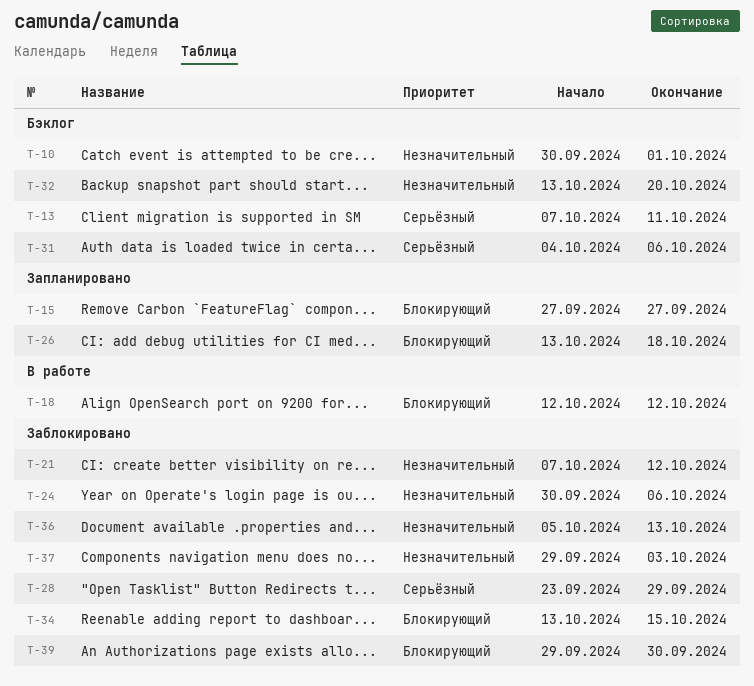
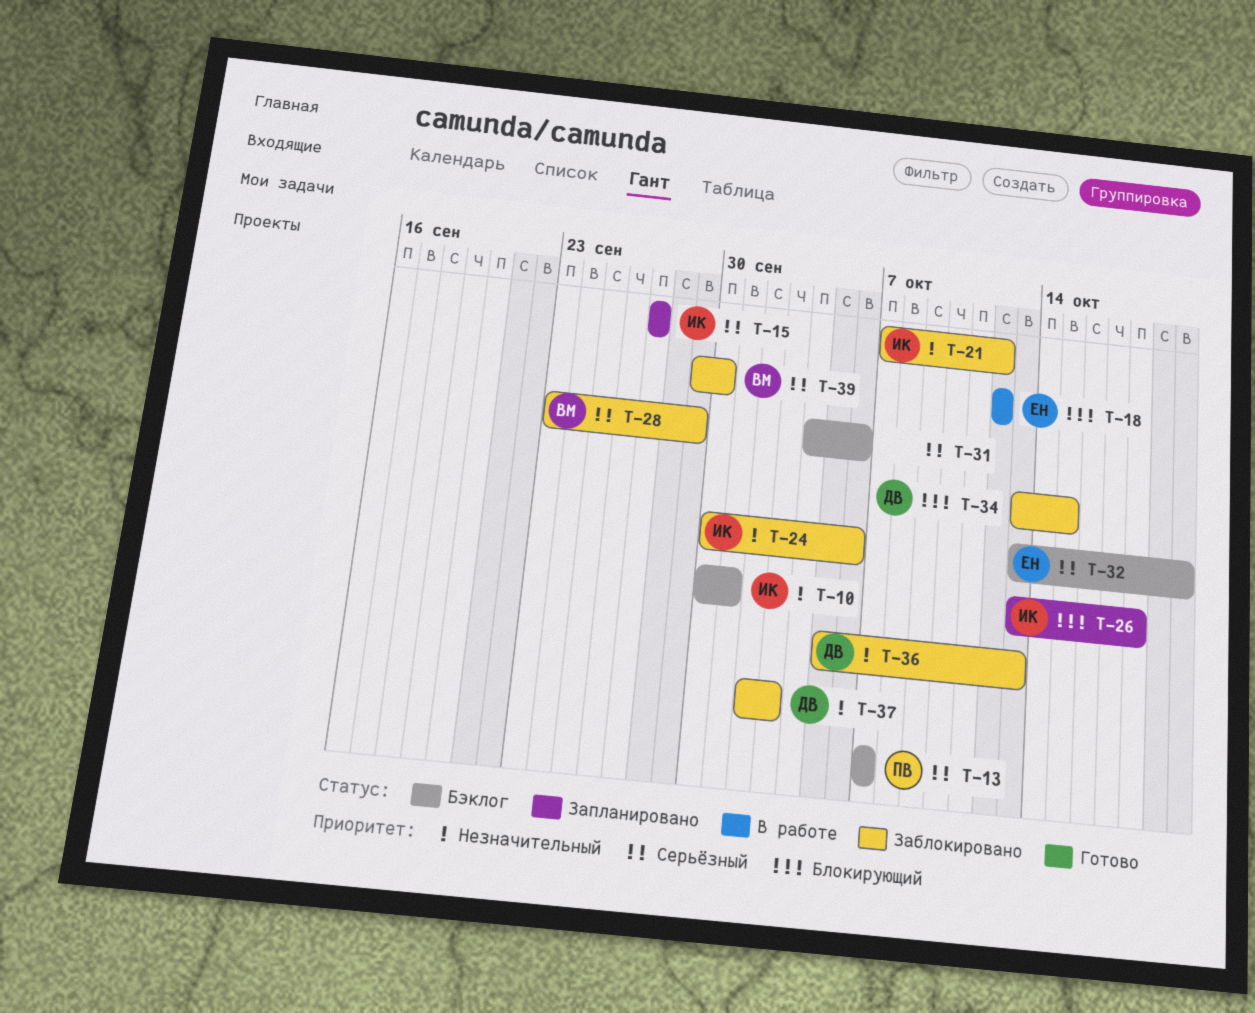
T-13, due: Oct 11 -> Oct 7
T-15, priority: Блокирующий -> Серьёзный
T-32, priority: Незначительный -> Серьёзный
T-37, start: Sep 29 -> Oct 2
T-39, priority: Блокирующий -> Серьёзный

